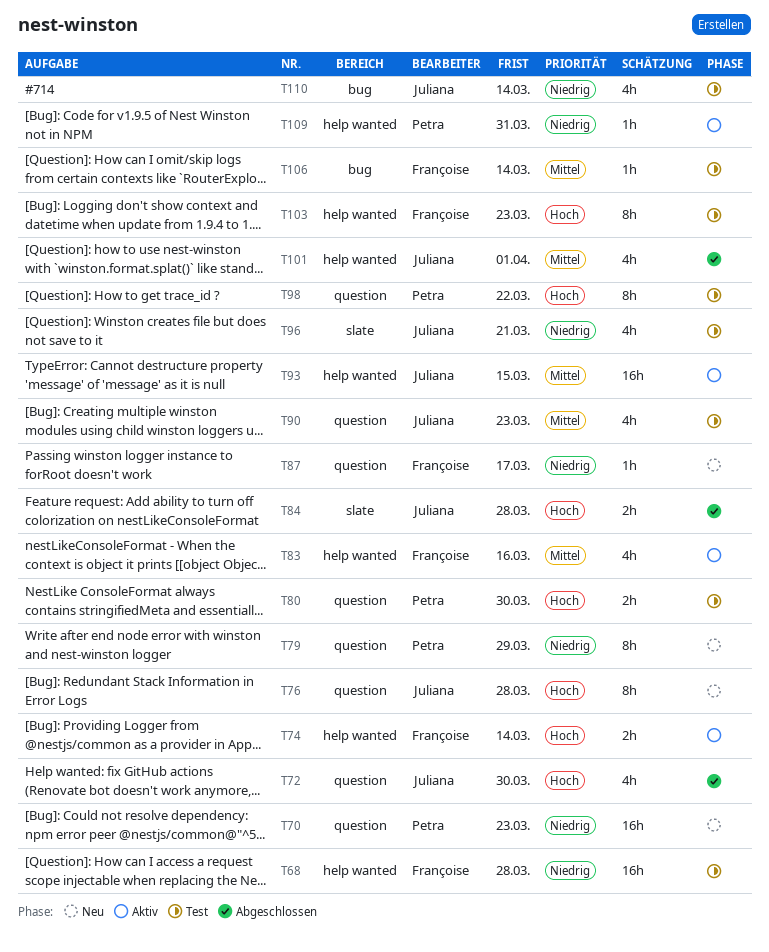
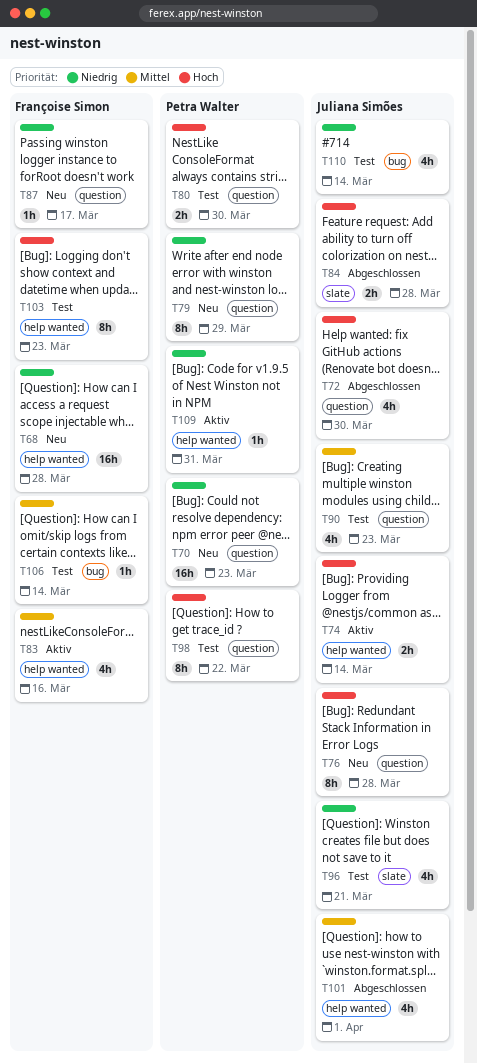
T68, status: Test -> Neu
T74, owner: Françoise Simon -> Juliana Simões
T93: present -> none

